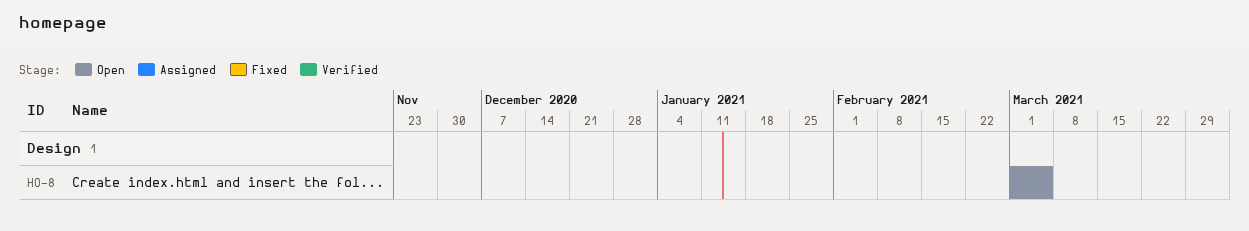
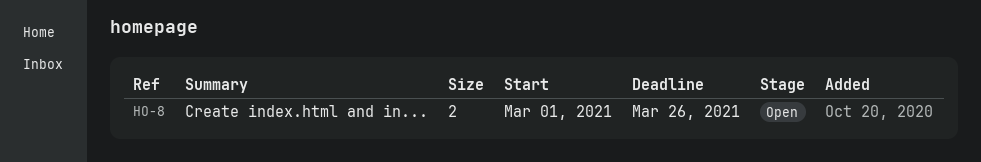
HO-8, due: Mar 5 -> Mar 26

